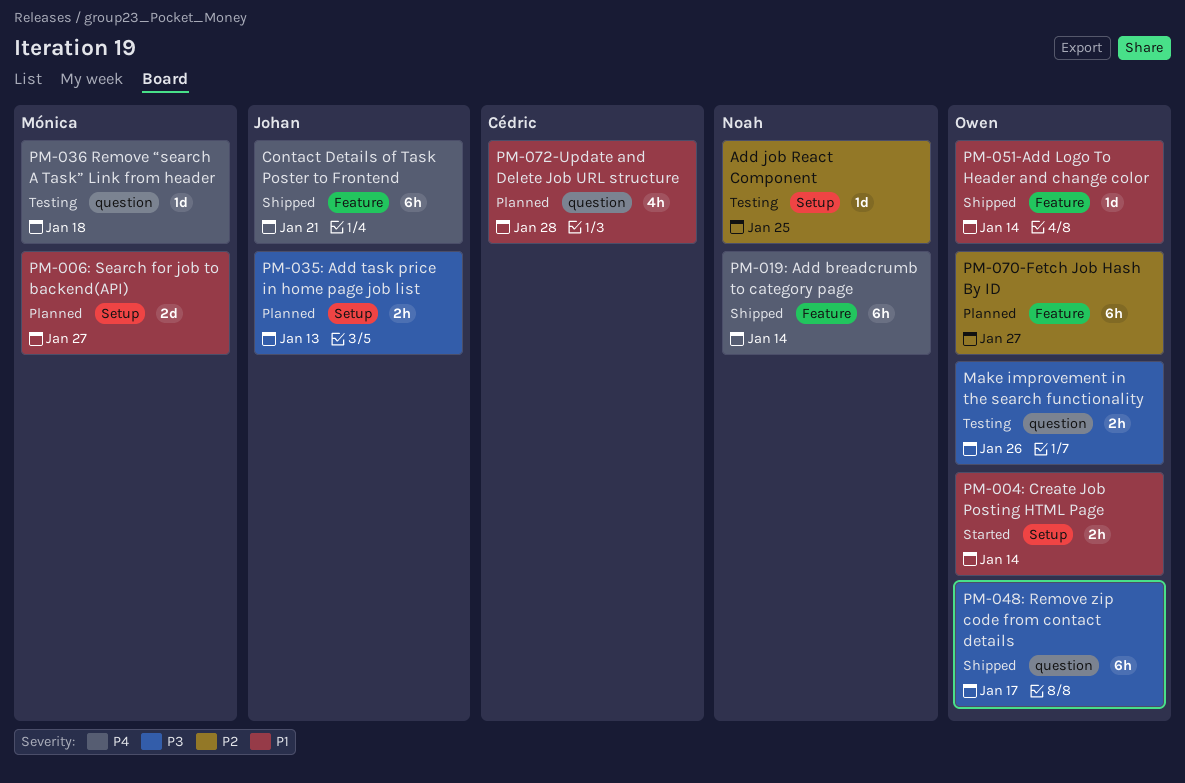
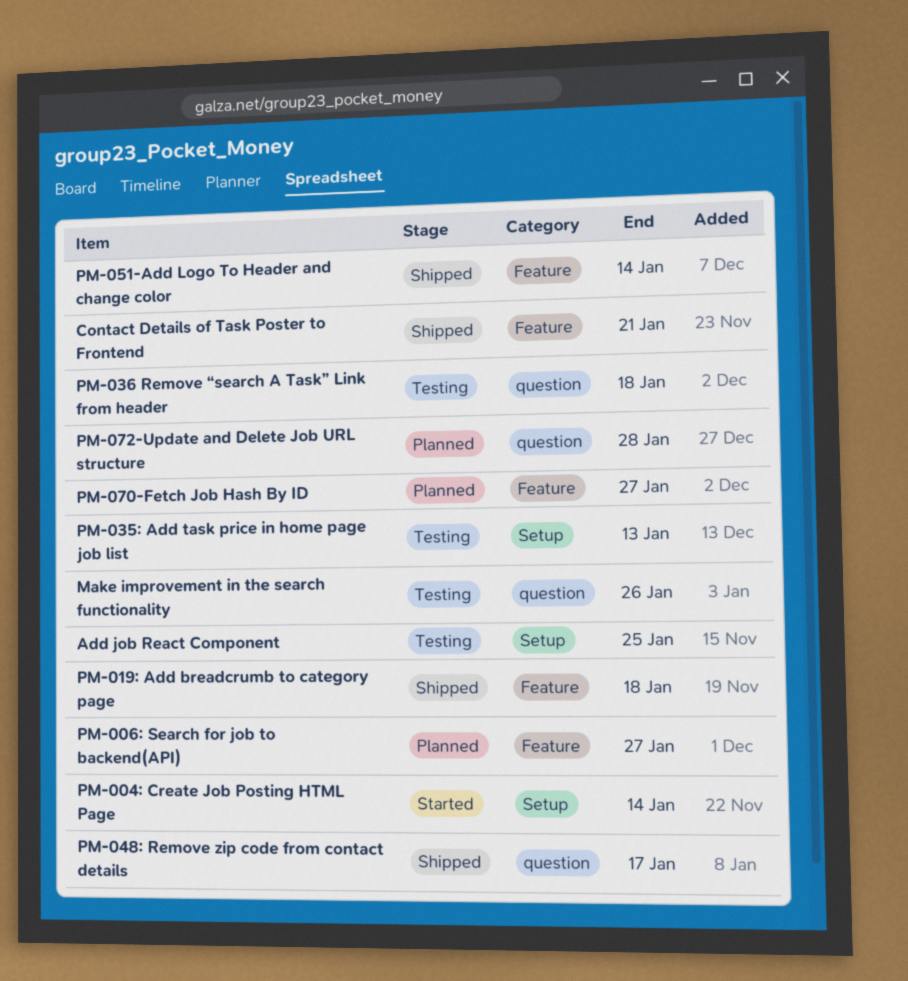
PM-006: Search for job to backend(API), label: Setup -> Feature
PM-019: Add breadcrumb to category page, due: Jan 14 -> Jan 18
PM-035: Add task price in home page job list, status: Planned -> Testing

